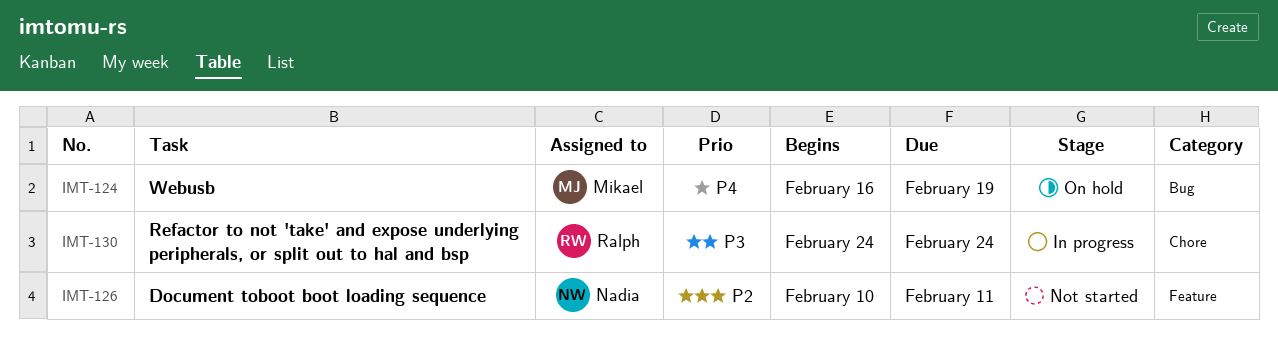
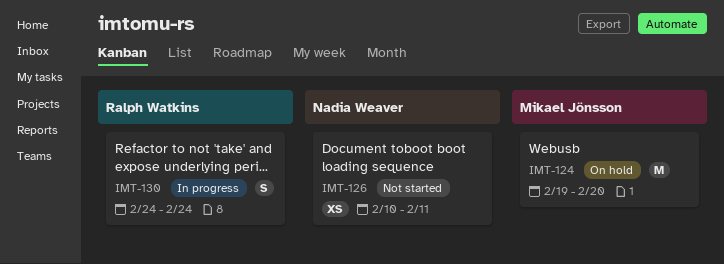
IMT-124, start: Feb 16 -> Feb 19
IMT-124, due: Feb 19 -> Feb 20

